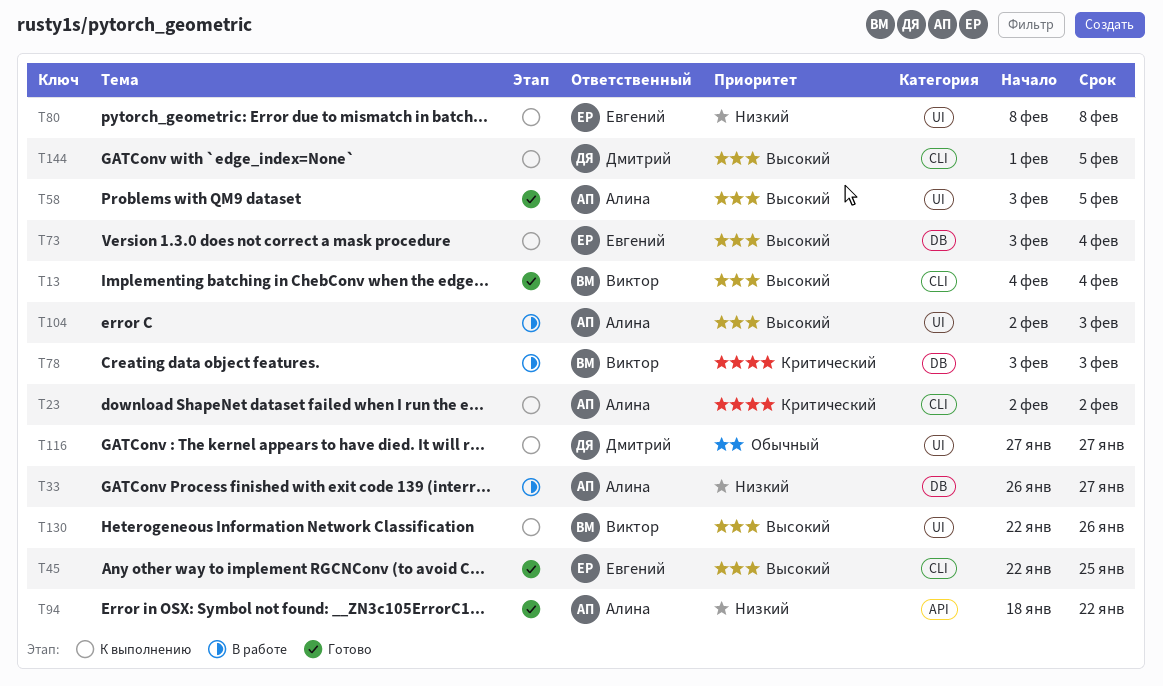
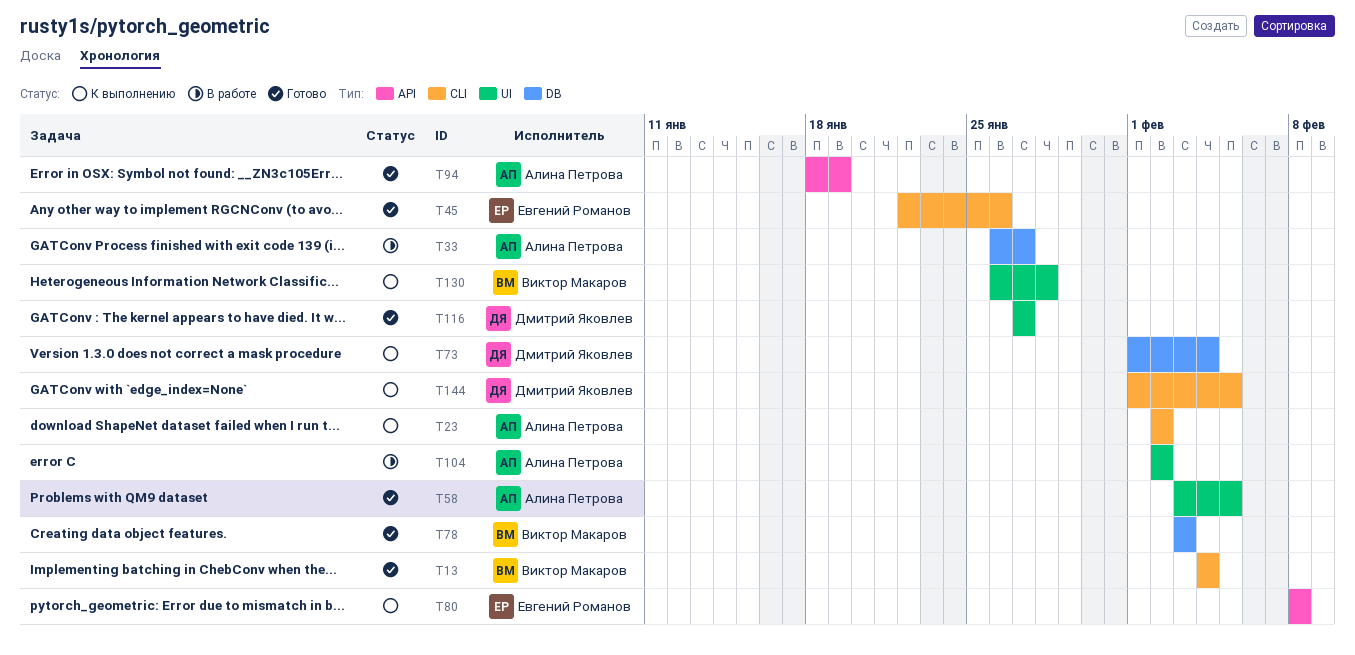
T45, due: Jan 25 -> Jan 26
T73, owner: Евгений Романов -> Дмитрий Яковлев
T73, start: Feb 3 -> Feb 1
T78, status: В работе -> Готово
T80, label: UI -> API
T94, due: Jan 22 -> Jan 19
T104, due: Feb 3 -> Feb 2
T116, status: К выполнению -> Готово
T130, start: Jan 22 -> Jan 26
T130, due: Jan 26 -> Jan 28

